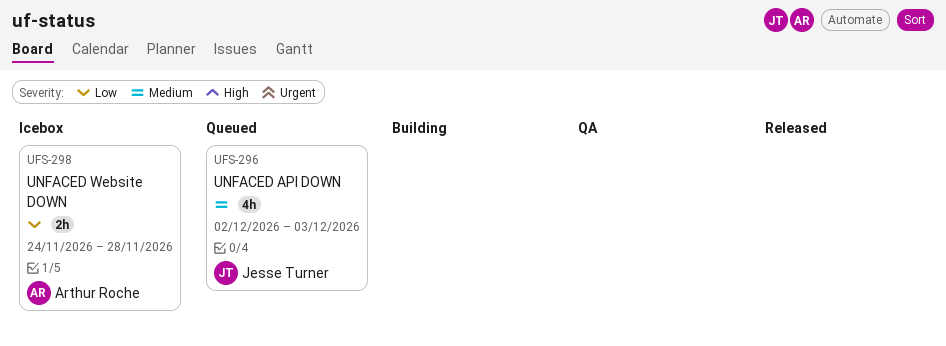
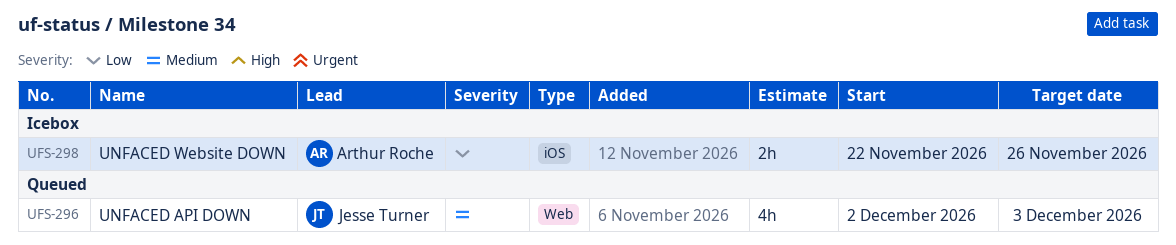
UFS-298, start: Nov 24 -> Nov 22
UFS-298, due: Nov 28 -> Nov 26

